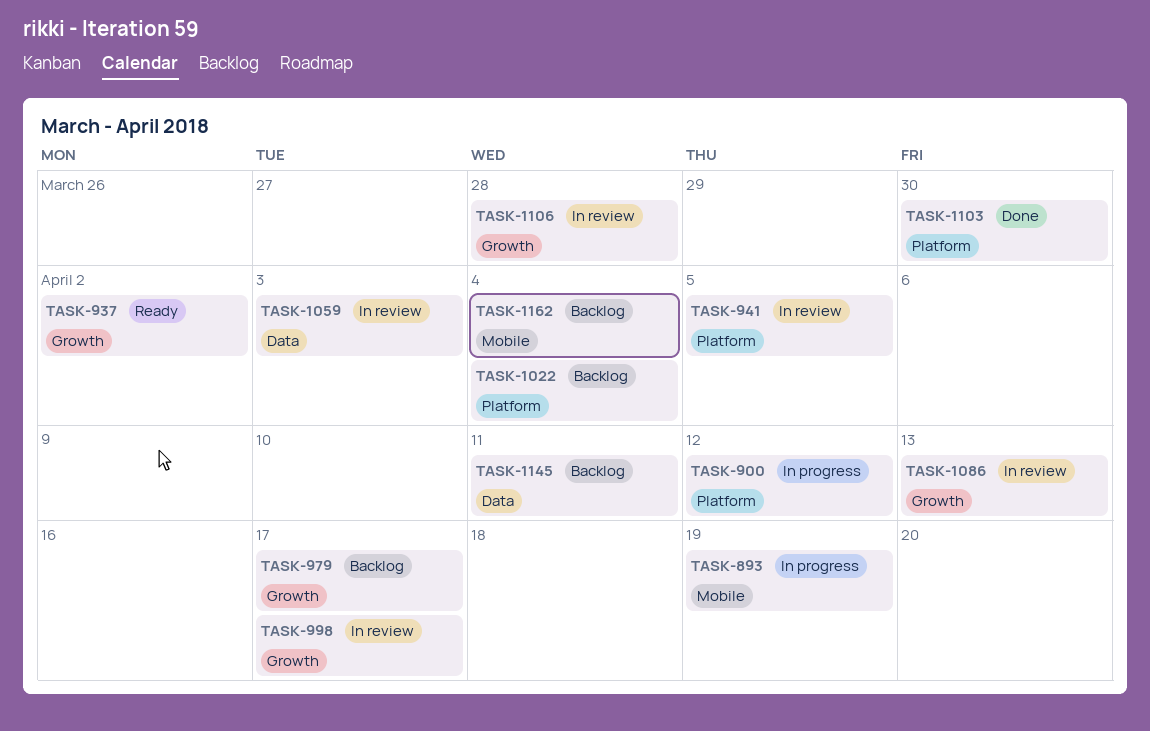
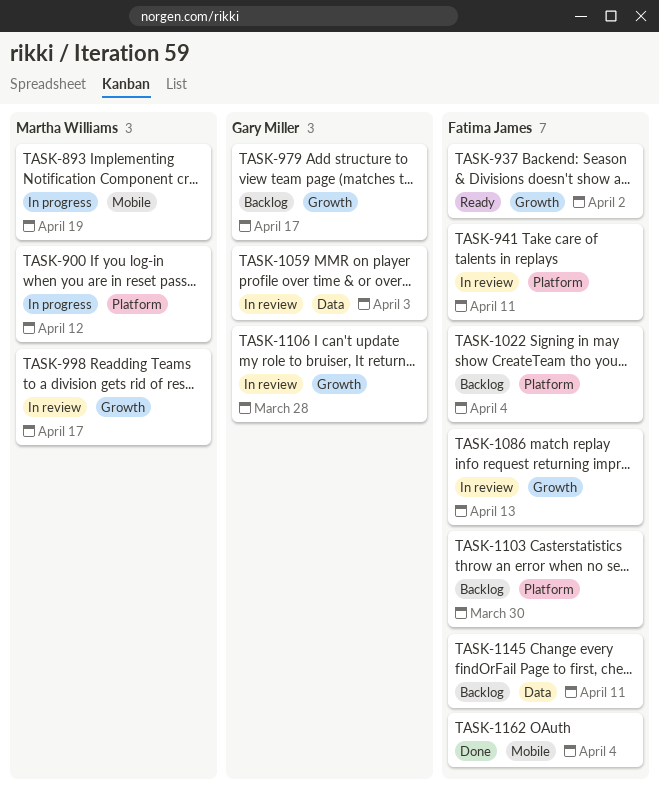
TASK-941, due: Apr 5 -> Apr 11
TASK-1103, status: Done -> Backlog
TASK-1162, status: Backlog -> Done

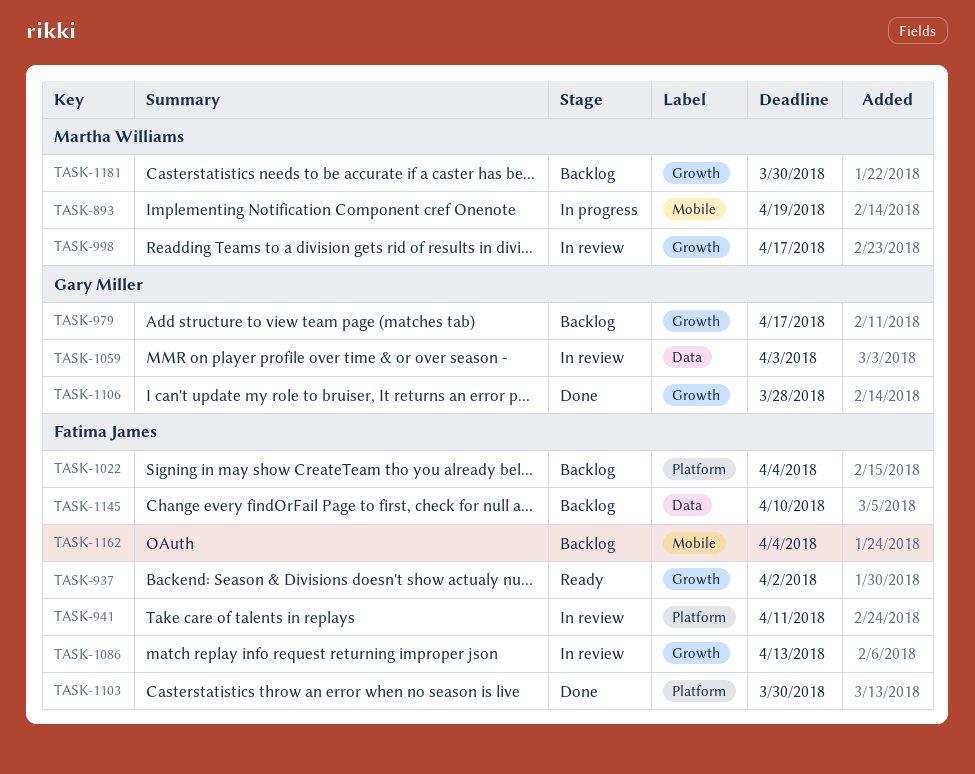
TASK-900: present -> none
TASK-1103, status: Backlog -> Done
TASK-1106, status: In review -> Done
TASK-1145, due: Apr 11 -> Apr 10
TASK-1162, status: Done -> Backlog
TASK-1181: none -> present

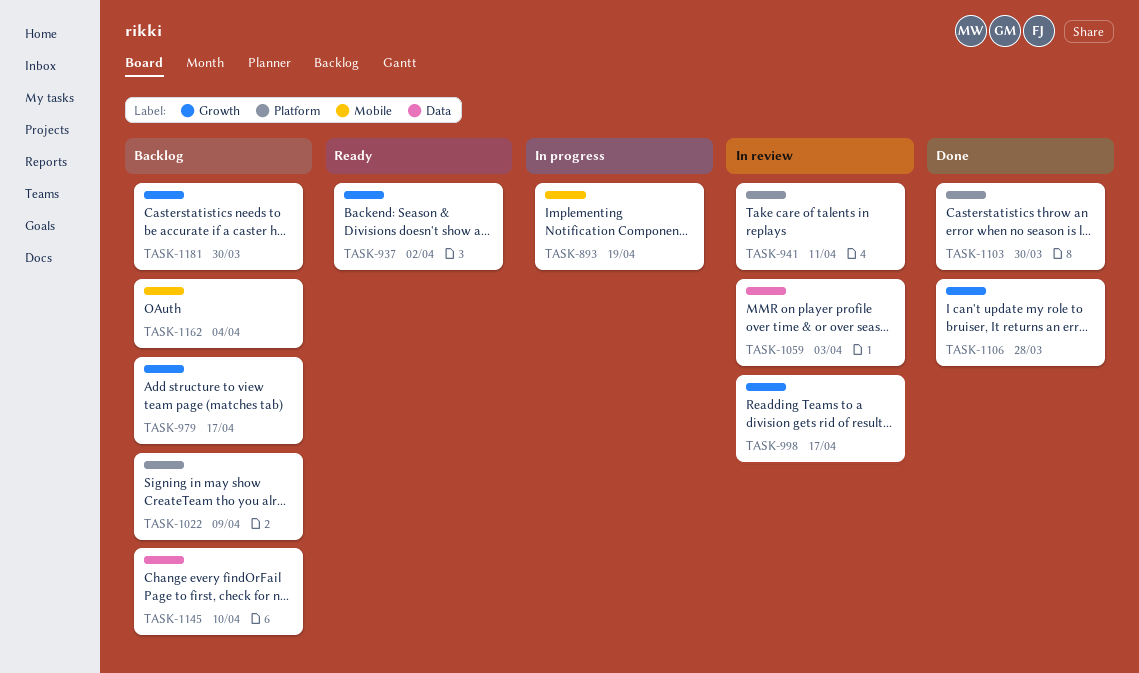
TASK-1022, due: Apr 4 -> Apr 9
TASK-1086: present -> none

